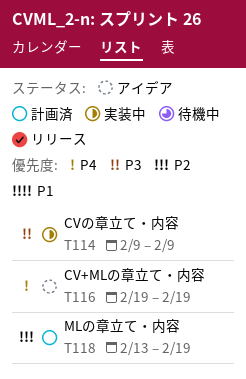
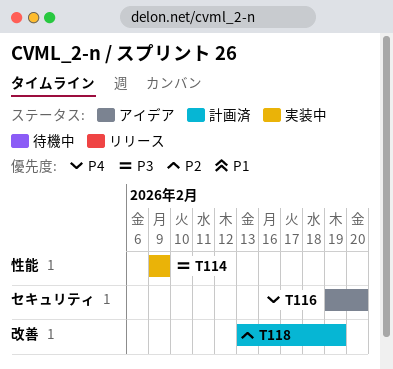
T116, due: Feb 19 -> Feb 20

